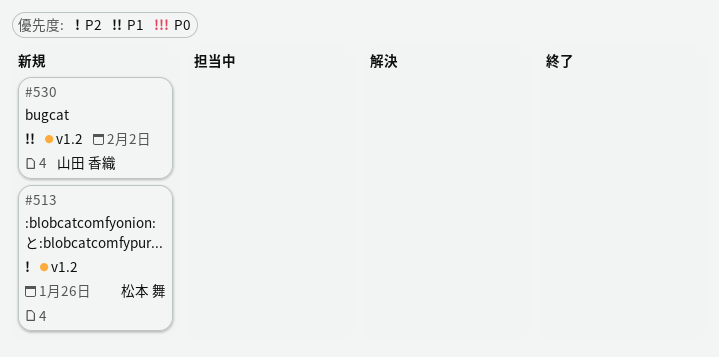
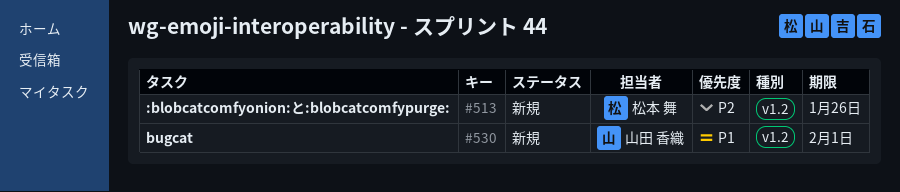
#530, due: Feb 2 -> Feb 1

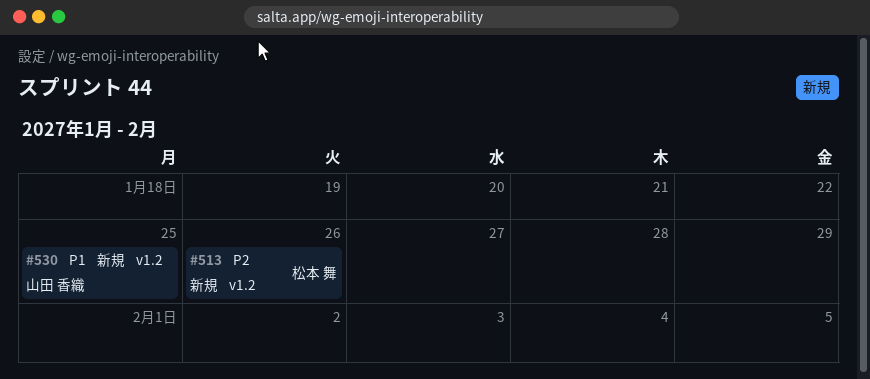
#530, due: Feb 1 -> Jan 25

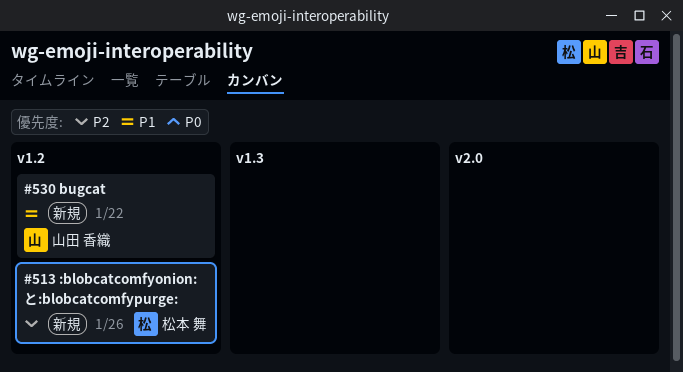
#530, due: Jan 25 -> Jan 22

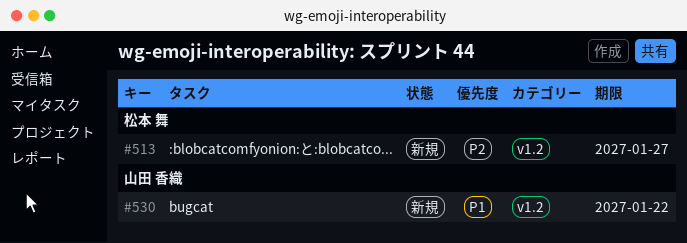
#513, due: Jan 26 -> Jan 27

